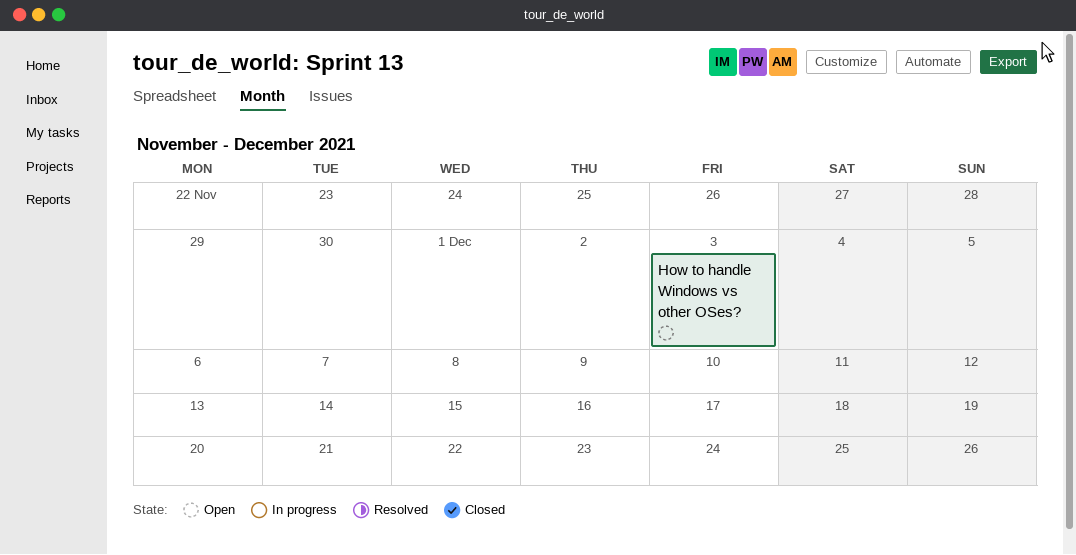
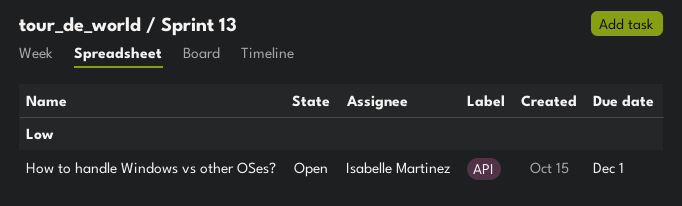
How to handle Windows vs other OSes?, due: Dec 3 -> Dec 1

